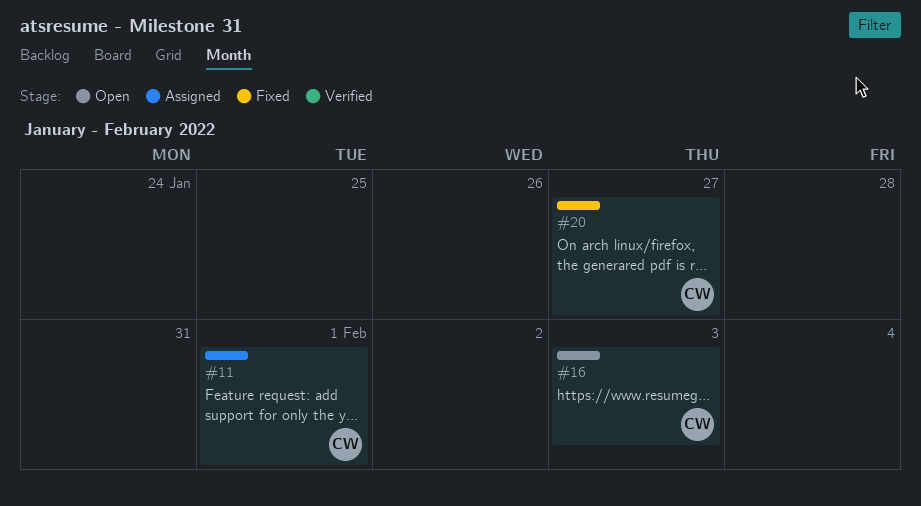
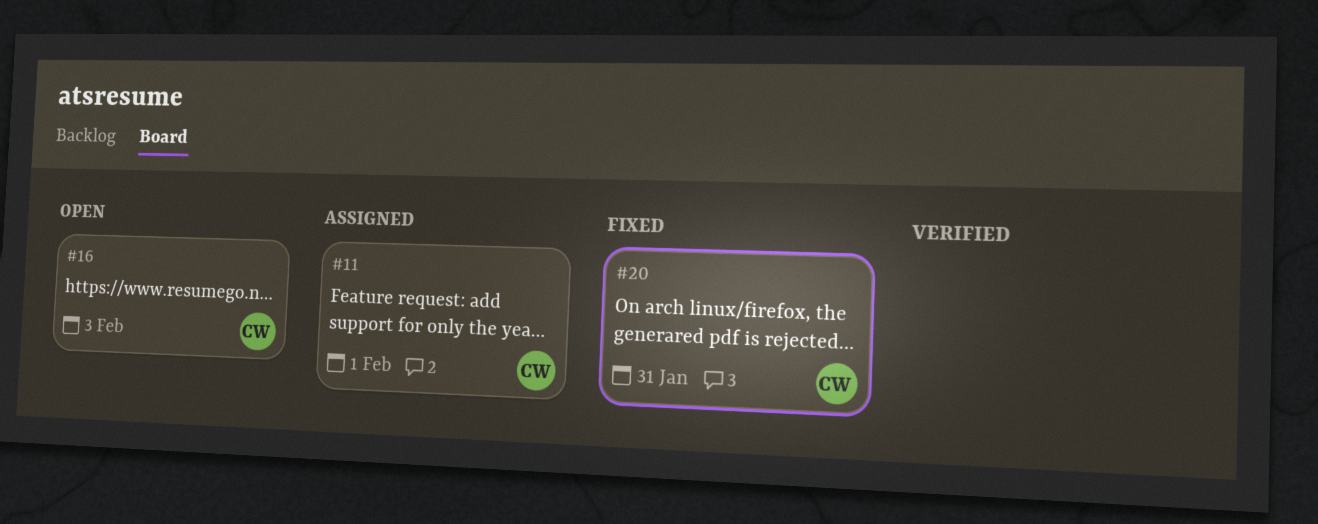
#20, due: Jan 27 -> Jan 31

